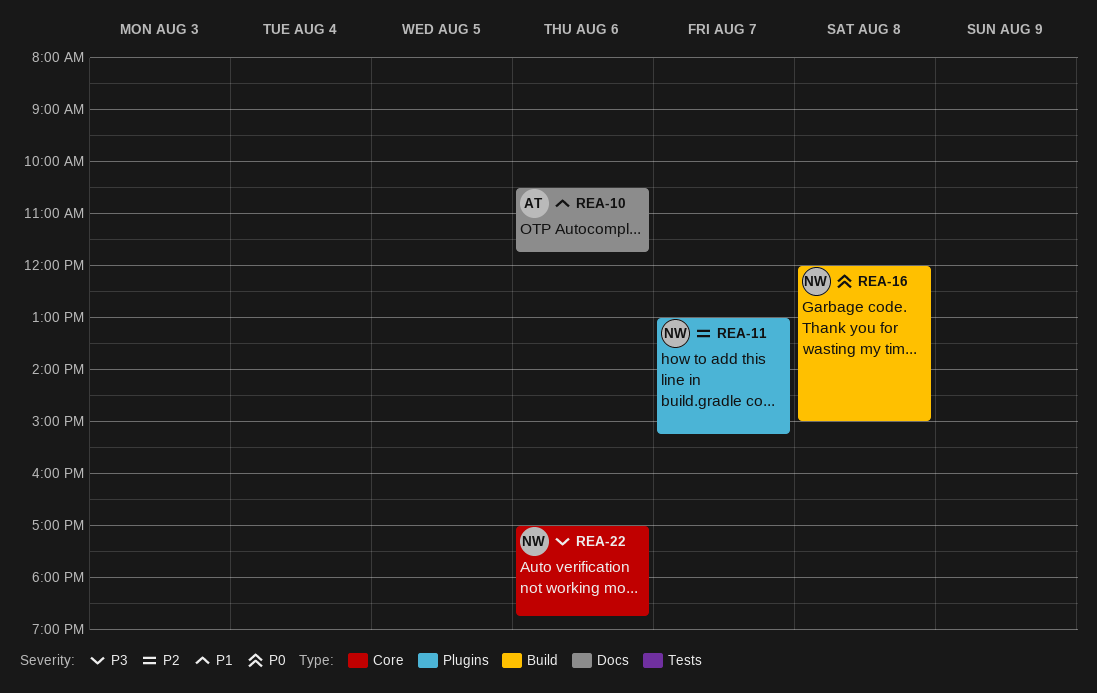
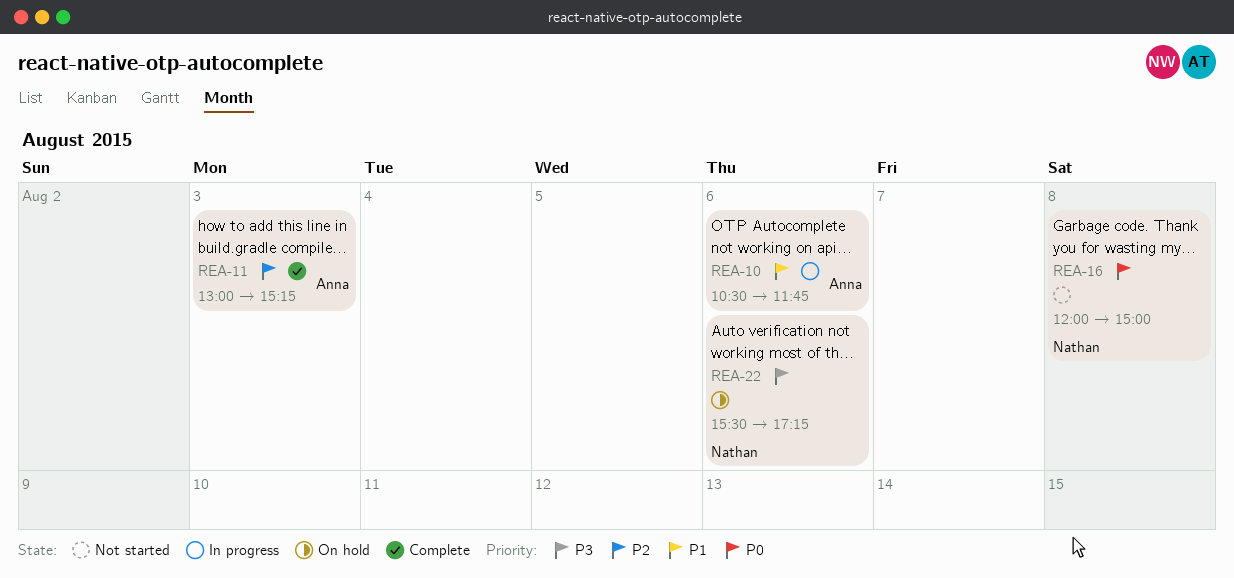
REA-11, owner: Nathan -> Anna
REA-11, day: Aug 7 -> Aug 3
REA-22, begins: 17:00 -> 15:30
REA-22, ends: 18:45 -> 17:15

